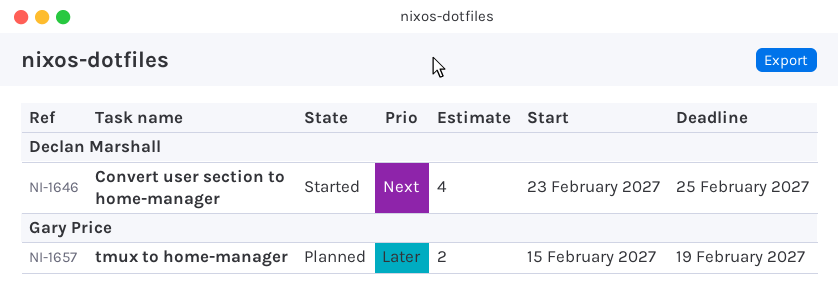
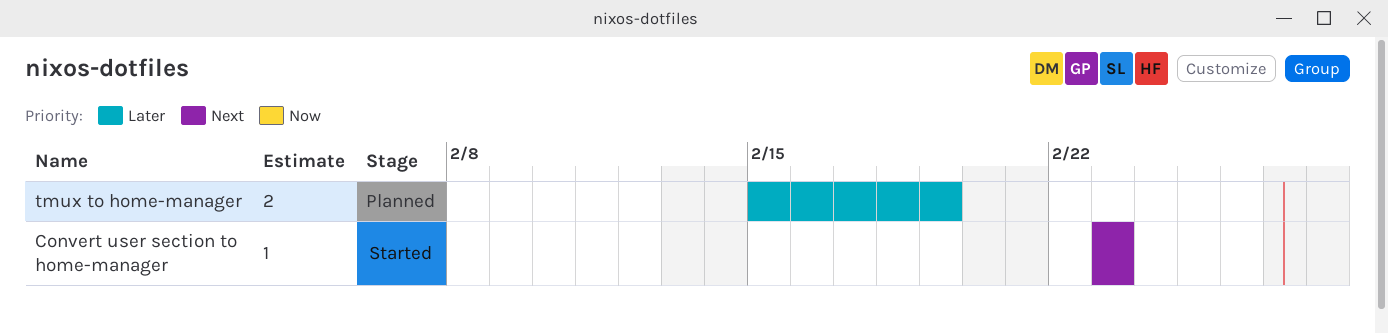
Convert user section to home-manager, estimate: 4 -> 1
Convert user section to home-manager, due: Feb 25 -> Feb 23

